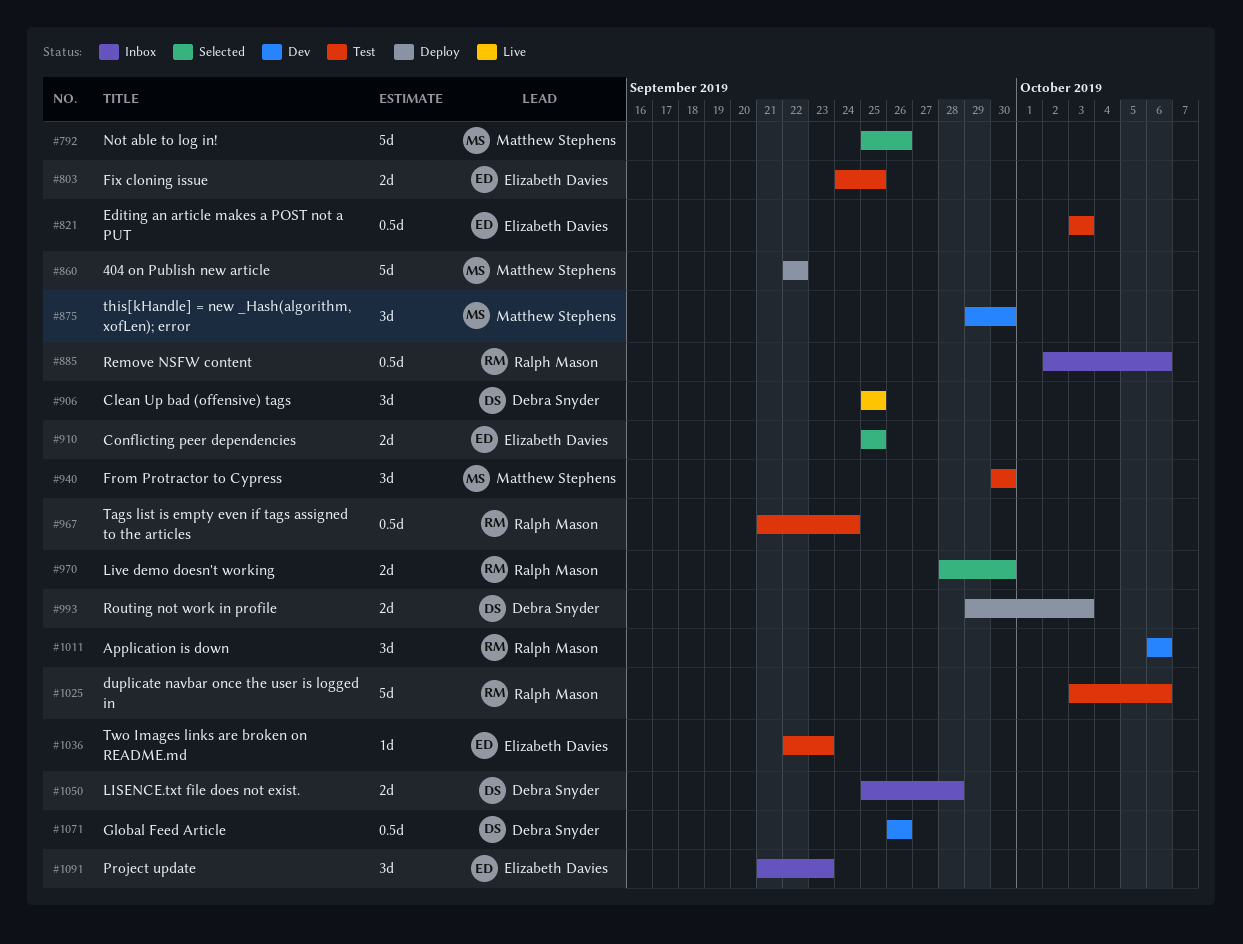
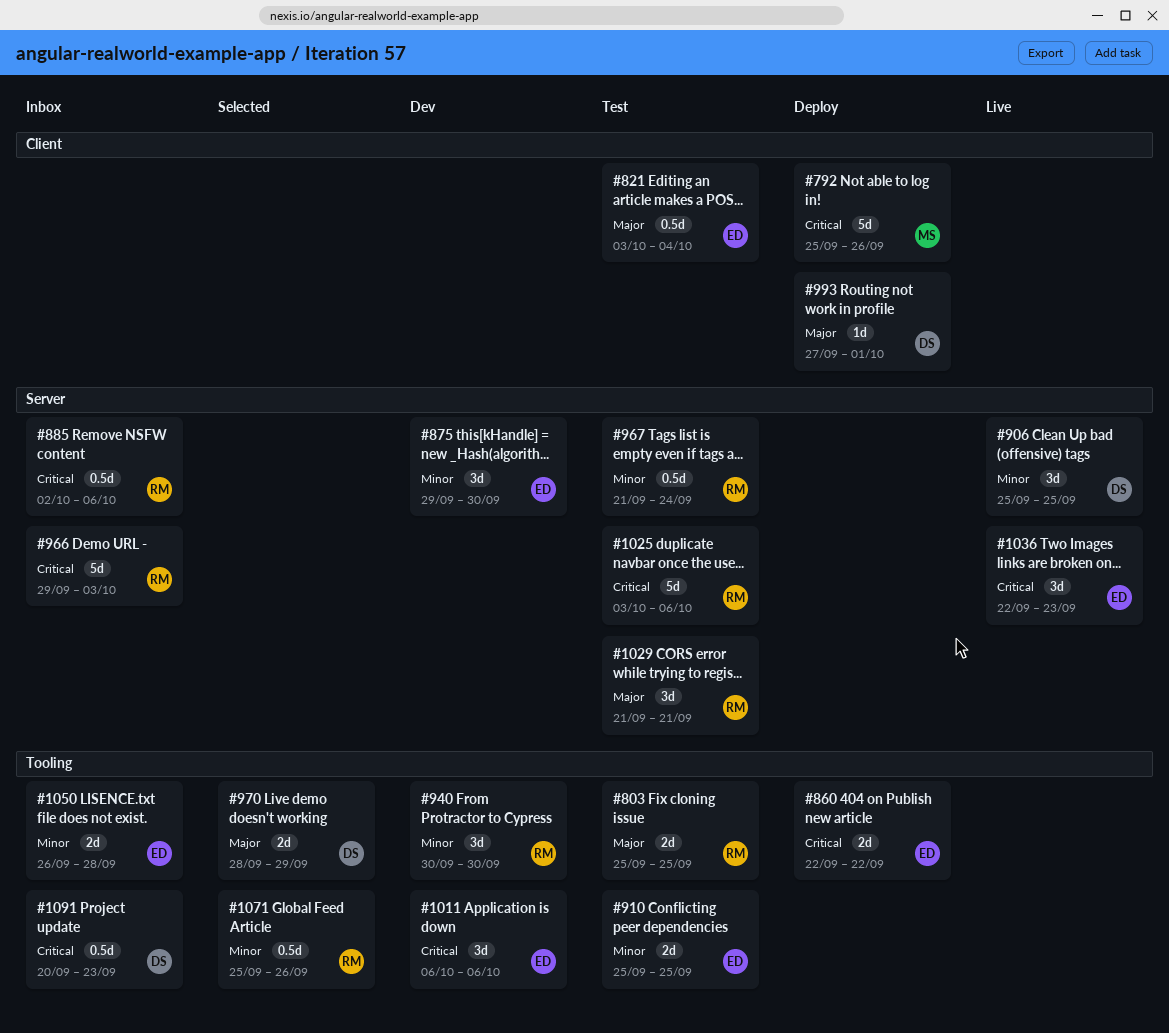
#792, status: Selected -> Deploy
#803, owner: Elizabeth Davies -> Ralph Mason
#803, start: Sep 24 -> Sep 25
#821, due: Oct 3 -> Oct 4
#860, owner: Matthew Stephens -> Elizabeth Davies
#860, estimate: 5d -> 2d
#875, owner: Matthew Stephens -> Elizabeth Davies
#910, status: Selected -> Test
#940, status: Test -> Dev
#940, owner: Matthew Stephens -> Ralph Mason
#966: none -> present
#970, owner: Ralph Mason -> Debra Snyder
#970, due: Sep 30 -> Sep 29
#993, estimate: 2d -> 1d
#993, start: Sep 29 -> Sep 27
#993, due: Oct 3 -> Oct 1
#1011, owner: Ralph Mason -> Elizabeth Davies
#1029: none -> present
#1036, status: Test -> Live
#1036, estimate: 1d -> 3d
#1050, owner: Debra Snyder -> Elizabeth Davies
#1050, start: Sep 25 -> Sep 26
#1071, status: Dev -> Selected
#1071, owner: Debra Snyder -> Ralph Mason
#1071, start: Sep 26 -> Sep 25
#1091, owner: Elizabeth Davies -> Debra Snyder
#1091, estimate: 3d -> 0.5d
#1091, start: Sep 21 -> Sep 20

